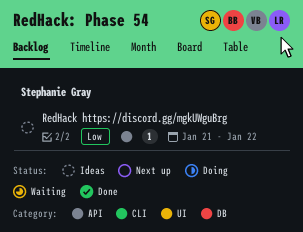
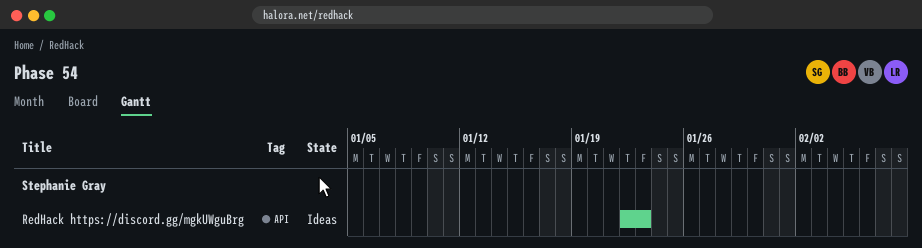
RedHack https://discord.gg/mgkUWguBrg, start: Jan 21 -> Jan 22
RedHack https://discord.gg/mgkUWguBrg, due: Jan 22 -> Jan 23

